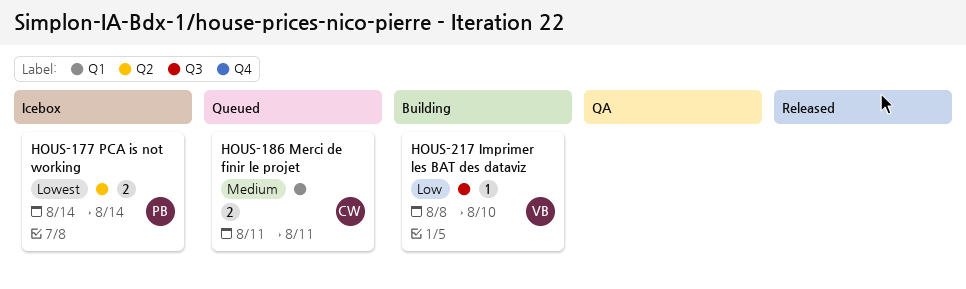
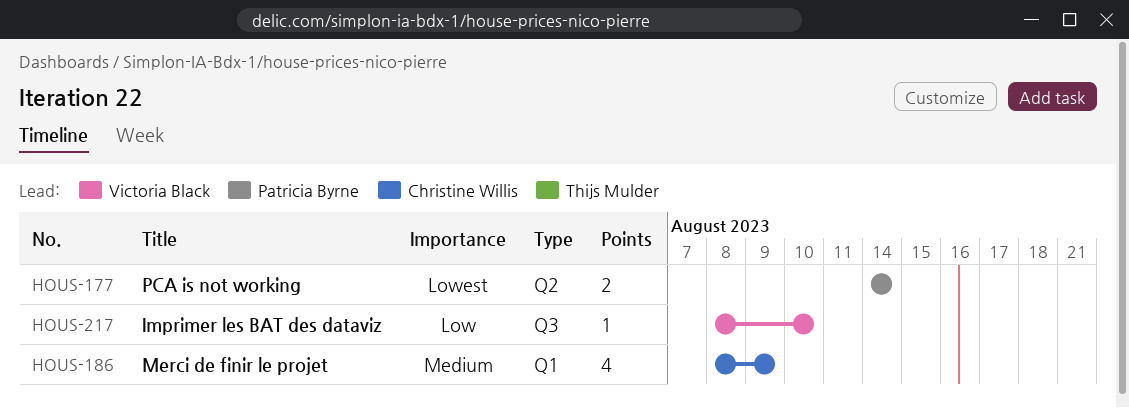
HOUS-186, estimate: 2 -> 4
HOUS-186, start: Aug 11 -> Aug 8
HOUS-186, due: Aug 11 -> Aug 9

